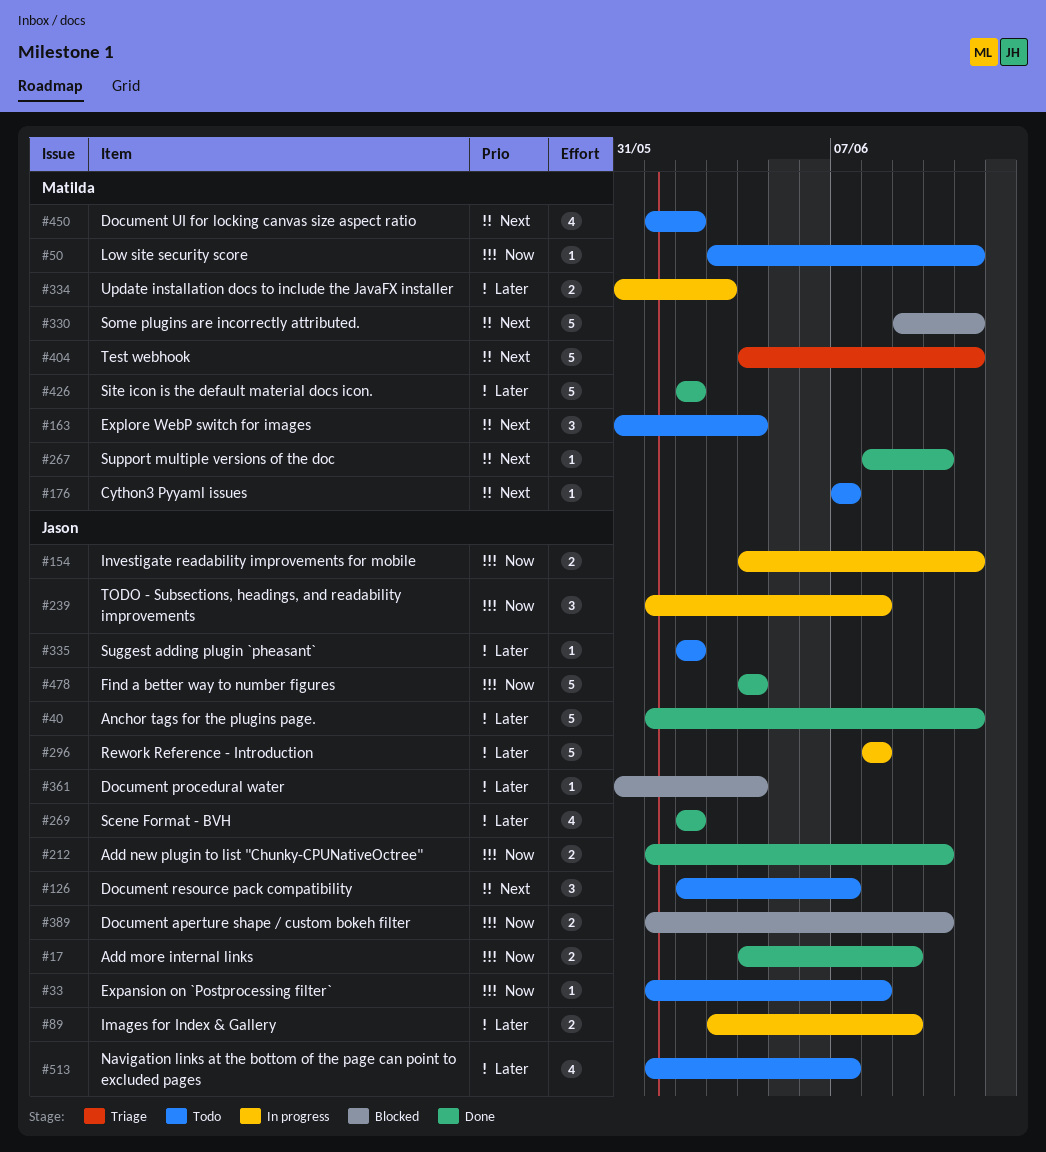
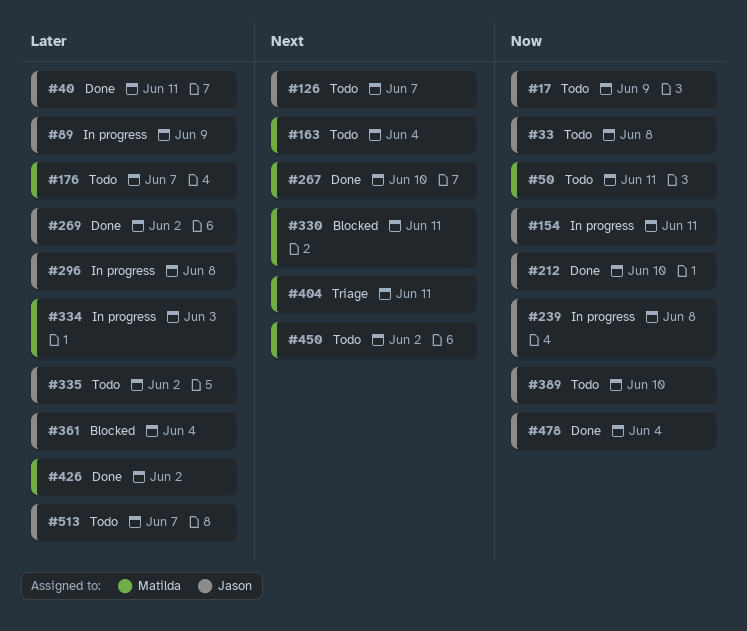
#17, status: Done -> Todo
#176, priority: Next -> Later
#389, status: Blocked -> Todo

